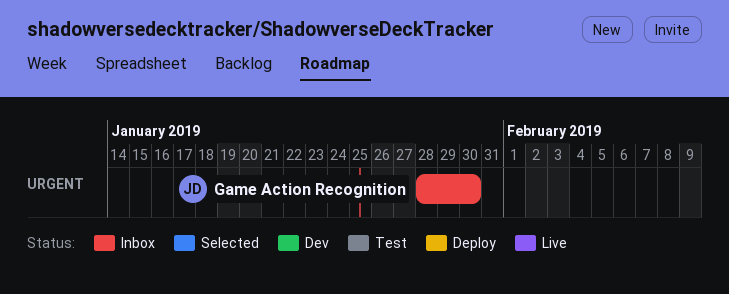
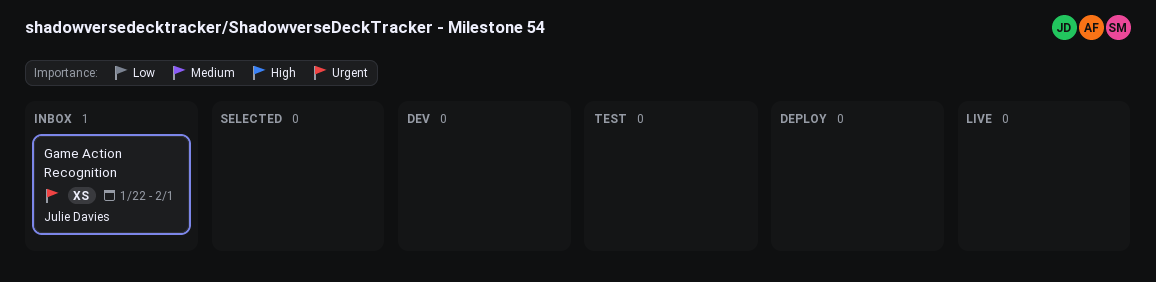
Game Action Recognition, start: Jan 28 -> Jan 22
Game Action Recognition, due: Jan 30 -> Feb 1

